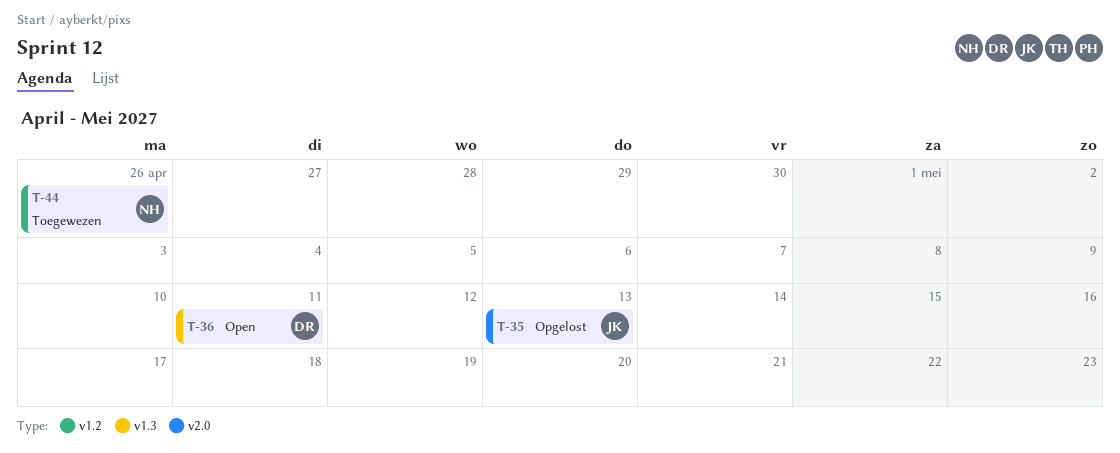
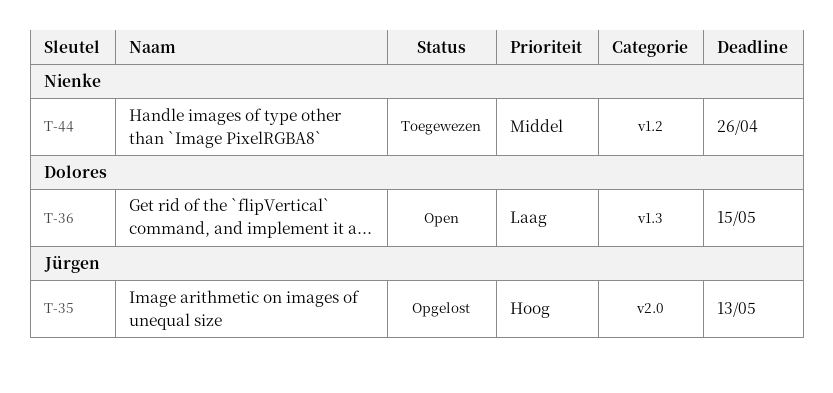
T-36, due: May 11 -> May 15

